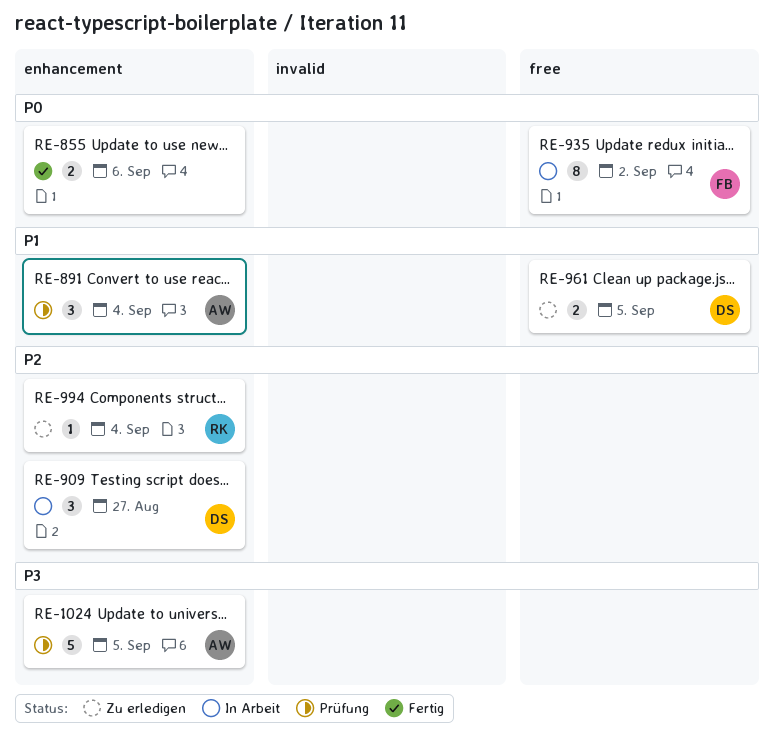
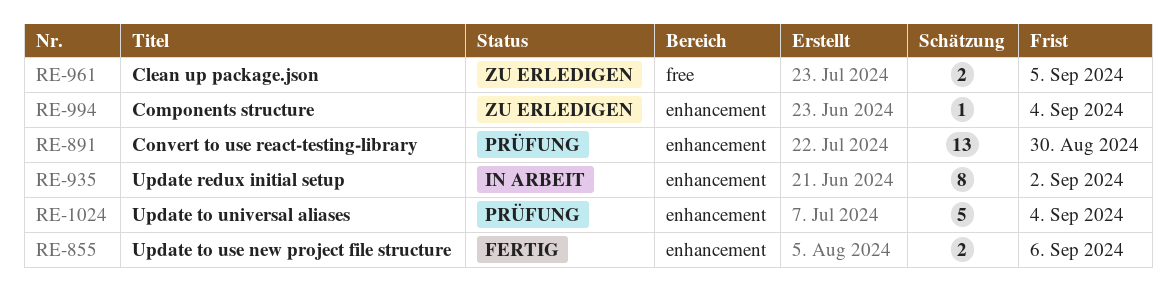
RE-891, estimate: 3 -> 13
RE-891, due: Sep 4 -> Aug 30
RE-909: present -> none
RE-935, label: free -> enhancement
RE-1024, due: Sep 5 -> Sep 4

